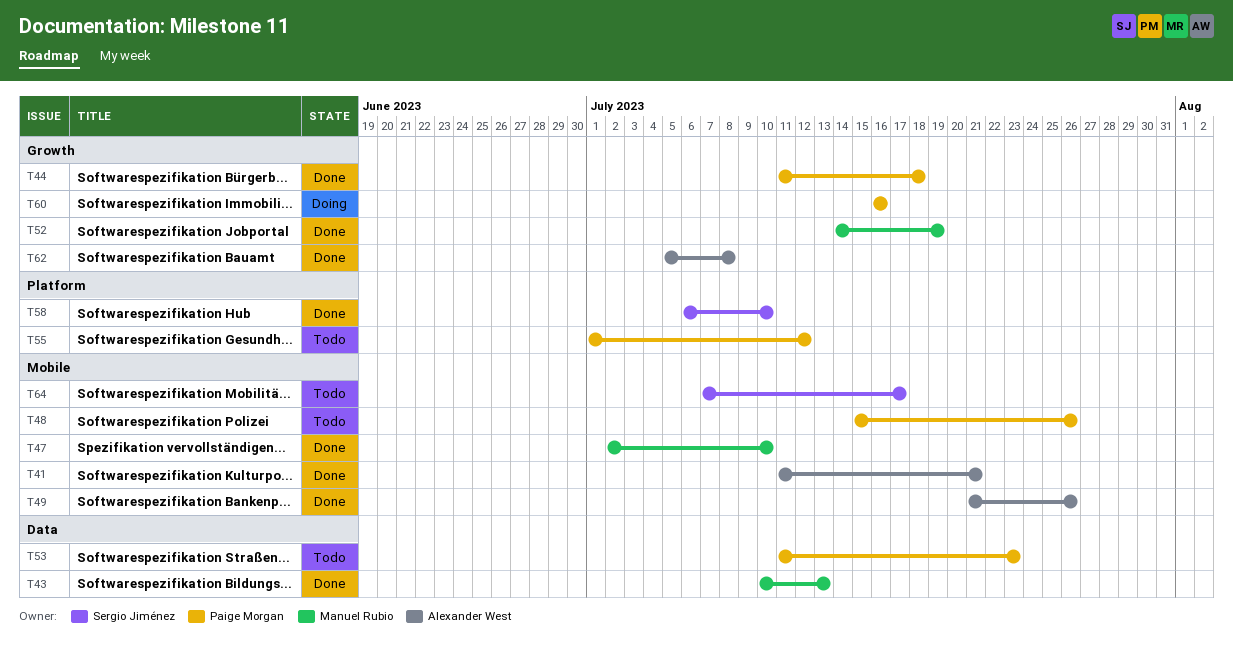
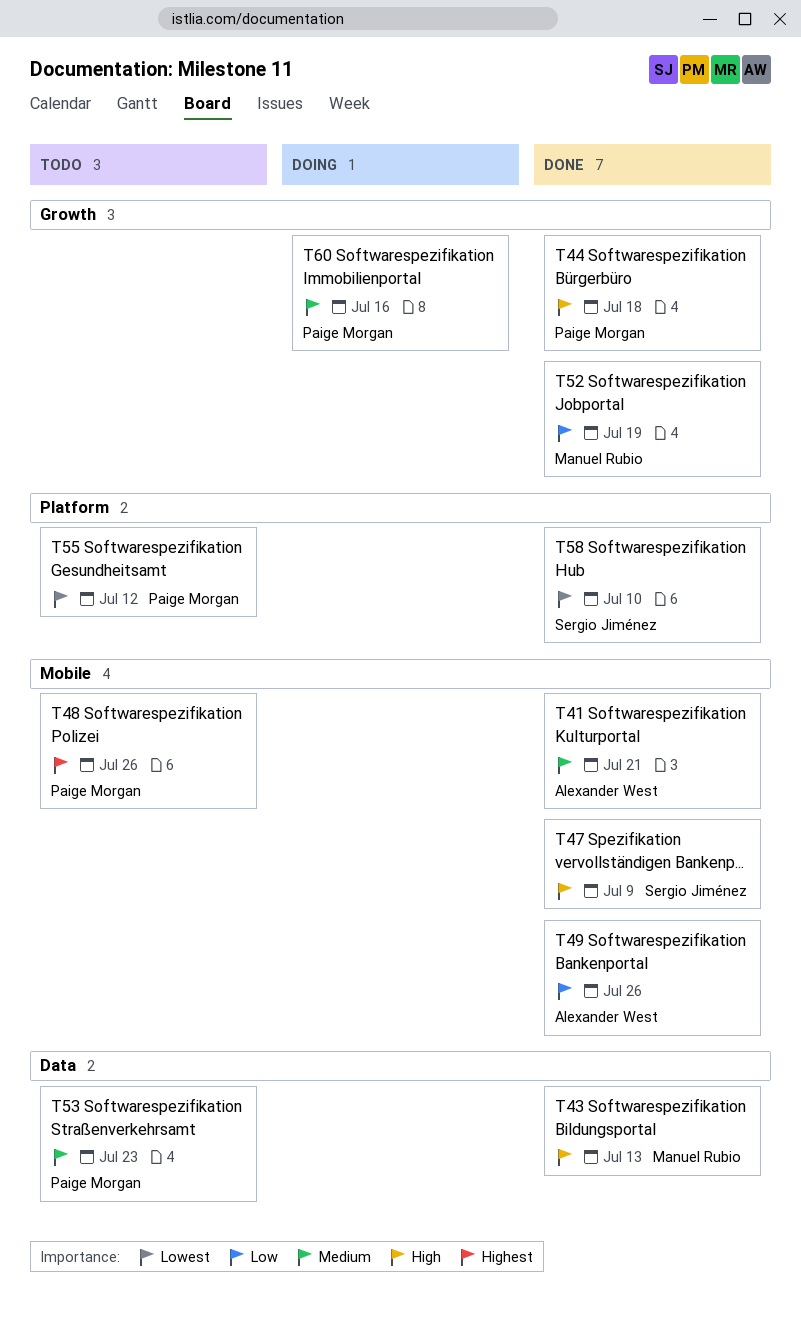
T47, owner: Manuel Rubio -> Sergio Jiménez
T47, due: Jul 10 -> Jul 9
T62: present -> none
T64: present -> none

